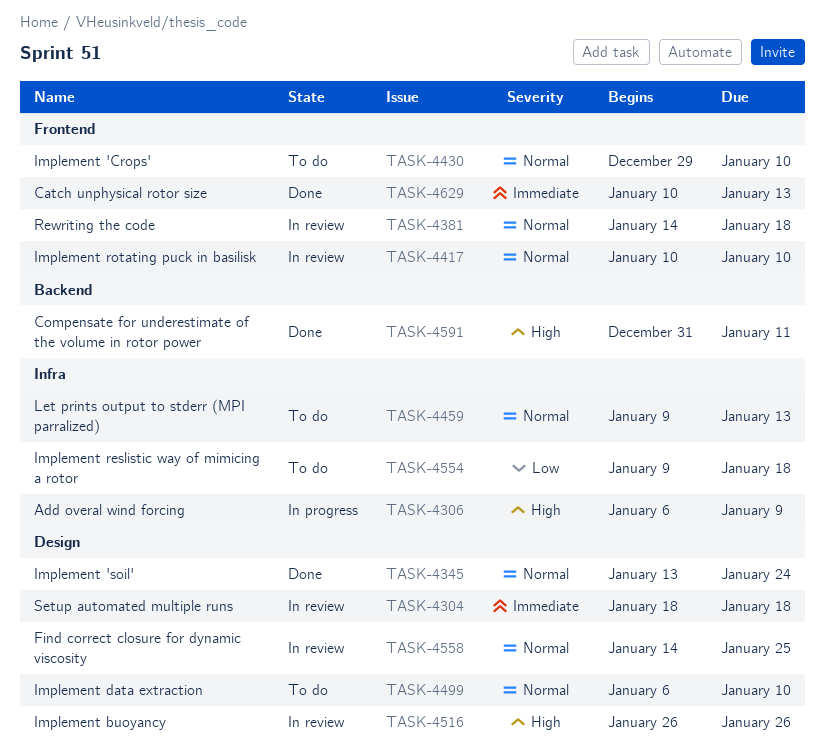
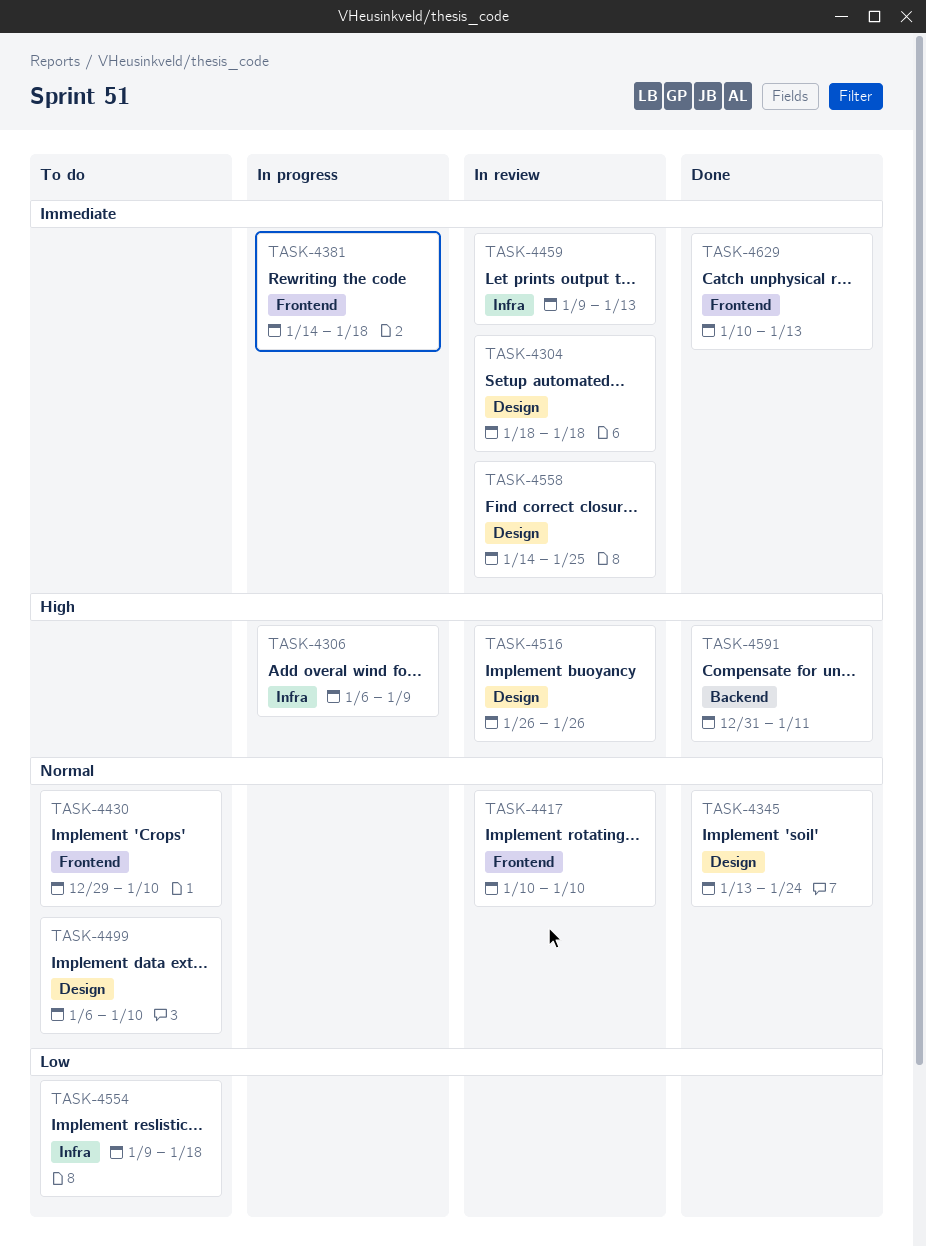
TASK-4381, status: In review -> In progress
TASK-4381, priority: Normal -> Immediate
TASK-4459, status: To do -> In review
TASK-4459, priority: Normal -> Immediate
TASK-4558, priority: Normal -> Immediate

